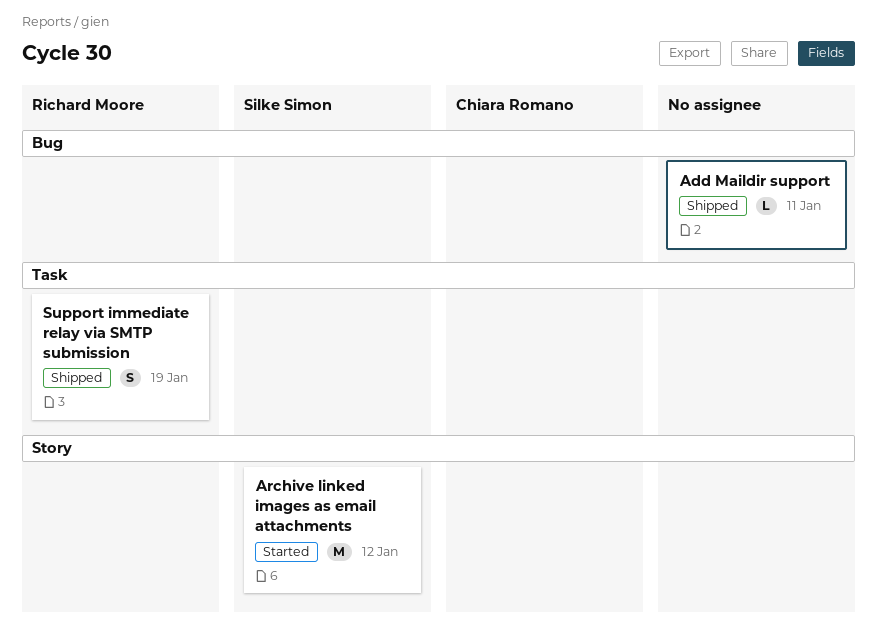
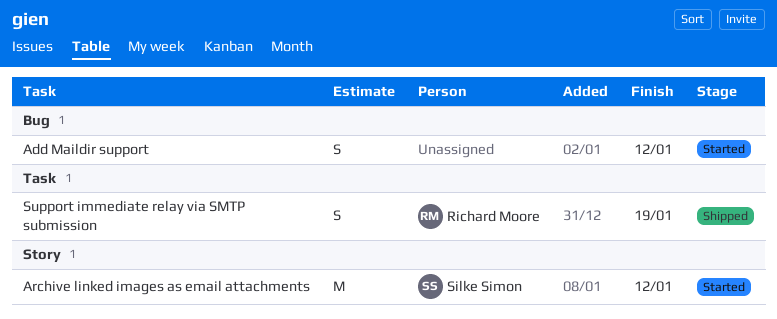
Add Maildir support, status: Shipped -> Started
Add Maildir support, estimate: L -> S
Add Maildir support, due: Jan 11 -> Jan 12

